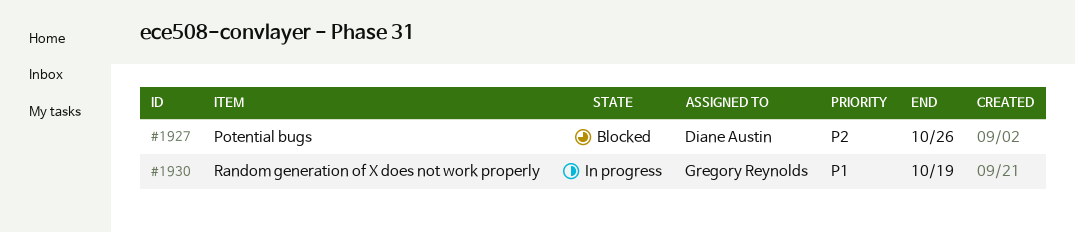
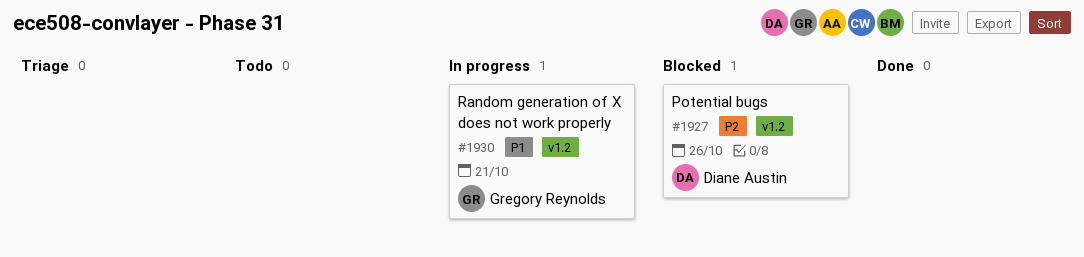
#1930, due: Oct 19 -> Oct 21

